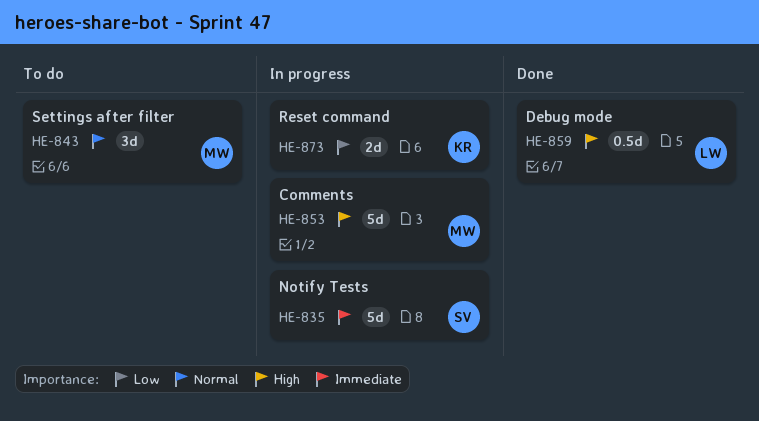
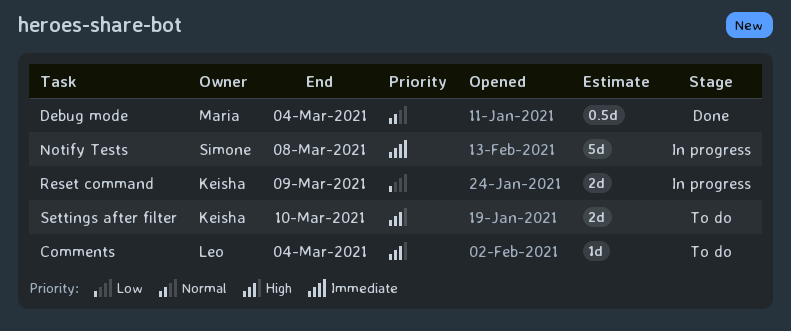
Comments, status: In progress -> To do
Comments, owner: Maria -> Leo
Comments, estimate: 5d -> 1d
Debug mode, owner: Leo -> Maria
Debug mode, priority: High -> Normal
Settings after filter, owner: Maria -> Keisha
Settings after filter, priority: Normal -> High
Settings after filter, estimate: 3d -> 2d

